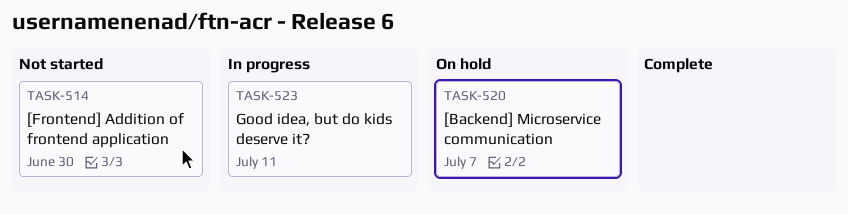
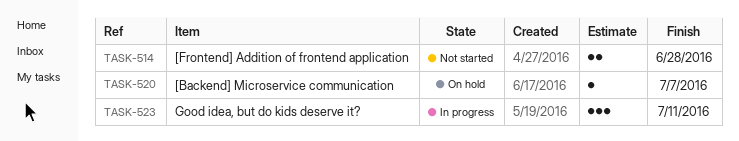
TASK-514, due: Jun 30 -> Jun 28

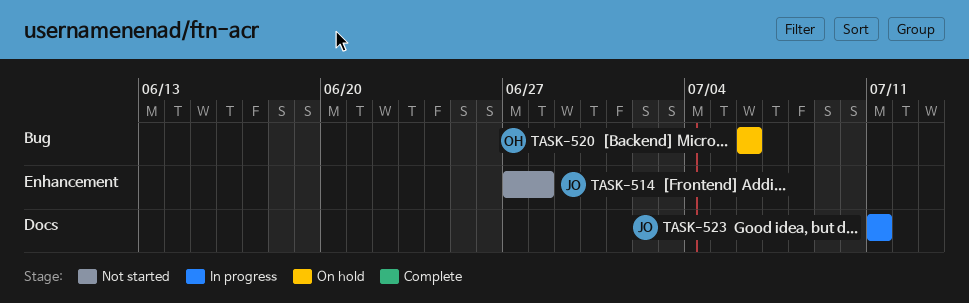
TASK-520, due: Jul 7 -> Jul 6

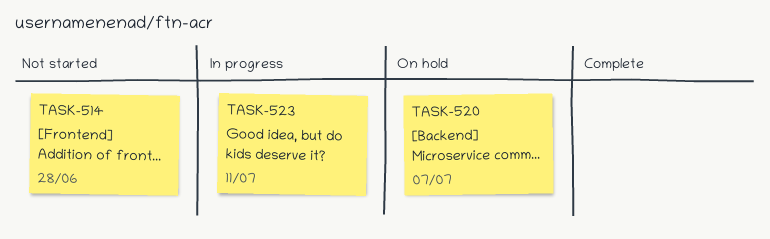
TASK-520, due: Jul 6 -> Jul 7

